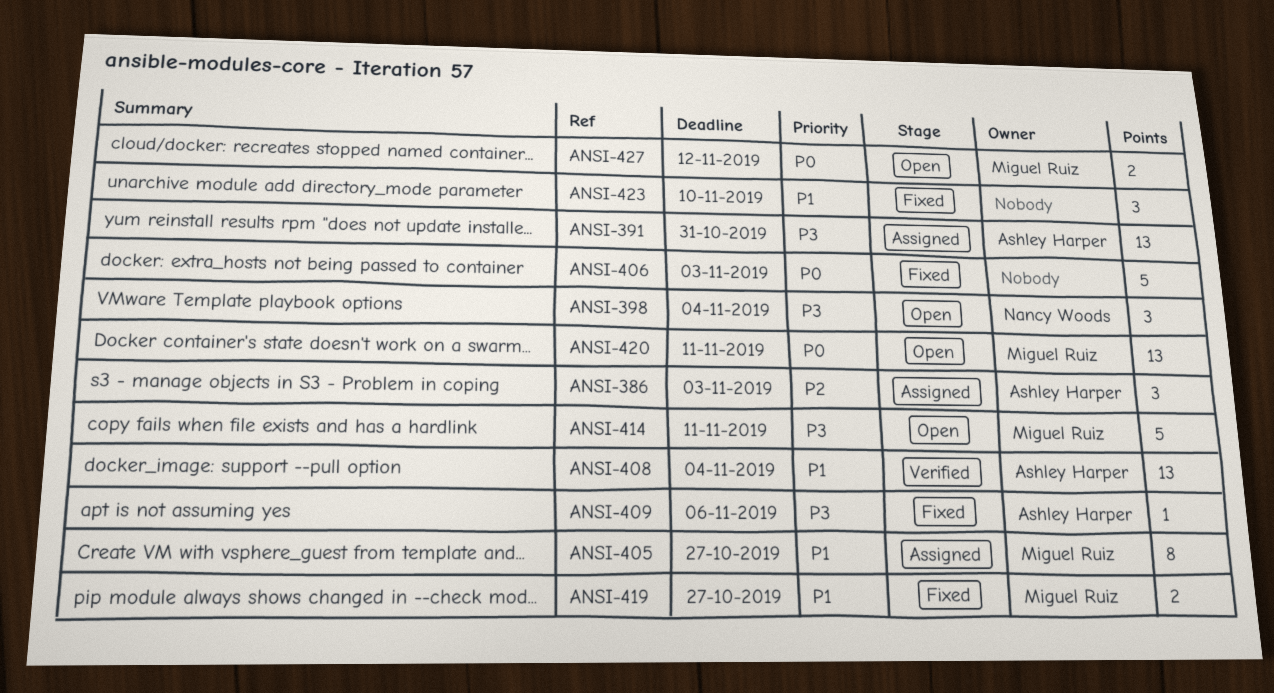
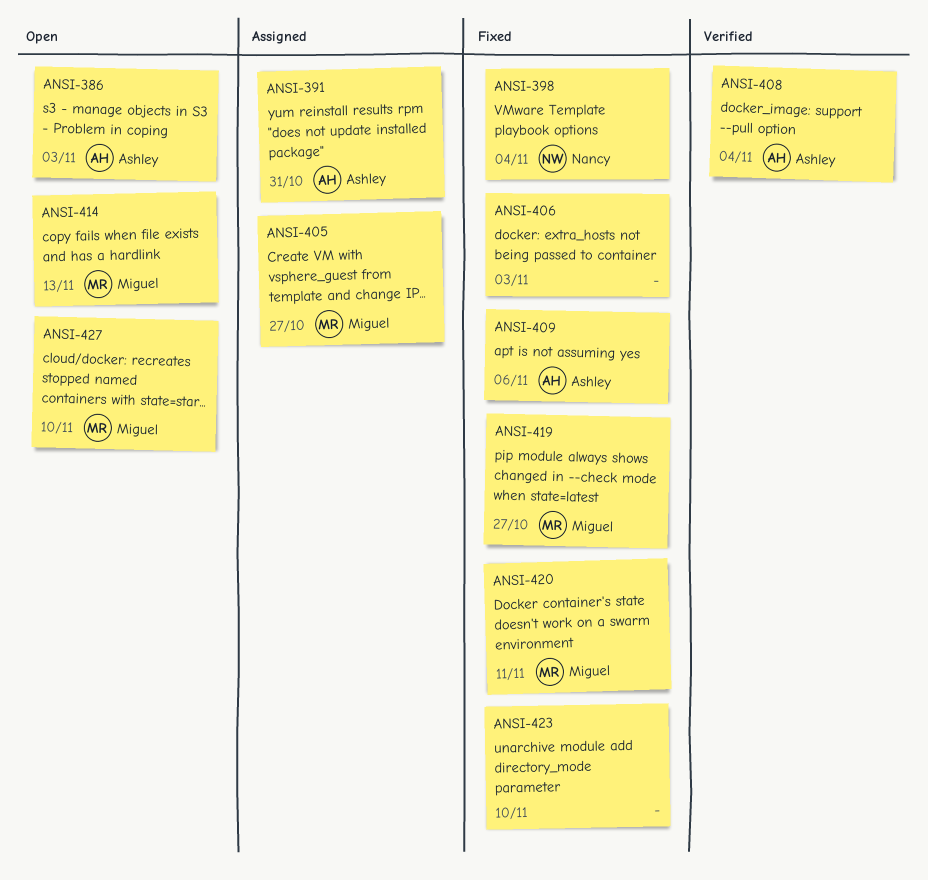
ANSI-386, status: Assigned -> Open
ANSI-398, status: Open -> Fixed
ANSI-414, due: Nov 11 -> Nov 13
ANSI-420, status: Open -> Fixed
ANSI-427, due: Nov 12 -> Nov 10

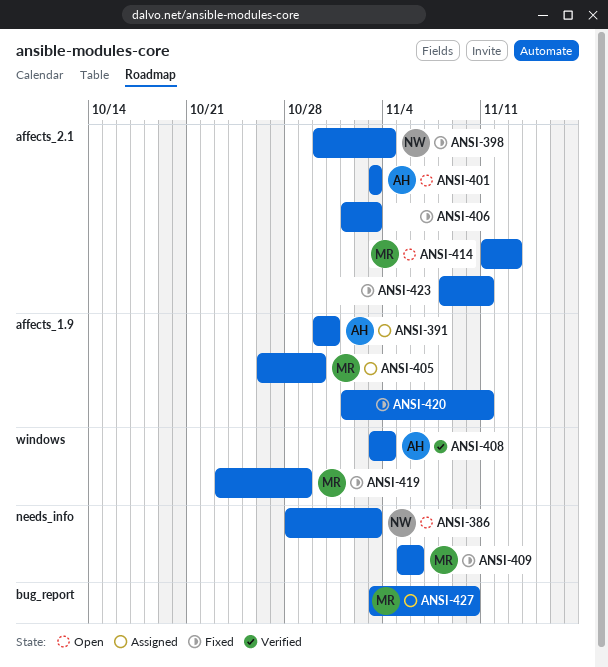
ANSI-386, owner: Ashley -> Nancy
ANSI-401: none -> present
ANSI-405, due: Oct 27 -> Oct 30
ANSI-409, owner: Ashley -> Miguel
ANSI-419, due: Oct 27 -> Oct 29
ANSI-420, owner: Miguel -> none
ANSI-423, due: Nov 10 -> Nov 11
ANSI-427, status: Open -> Assigned

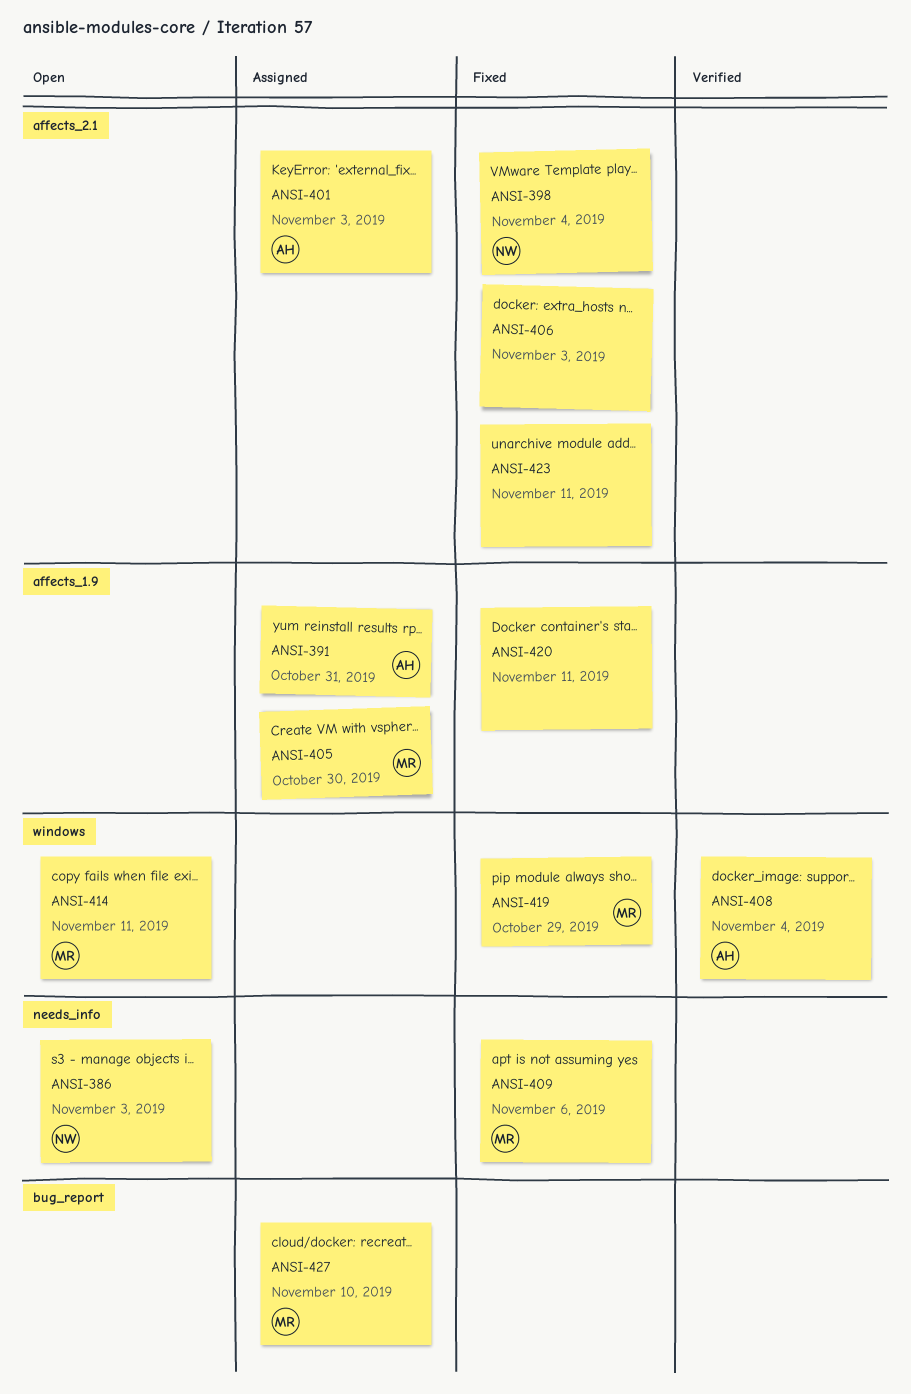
ANSI-401, status: Open -> Assigned
ANSI-414, label: affects_2.1 -> windows
ANSI-414, due: Nov 13 -> Nov 11

